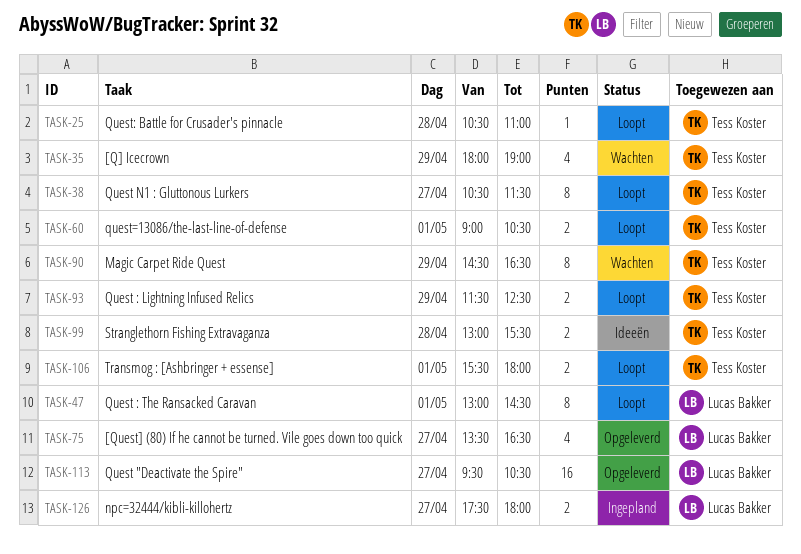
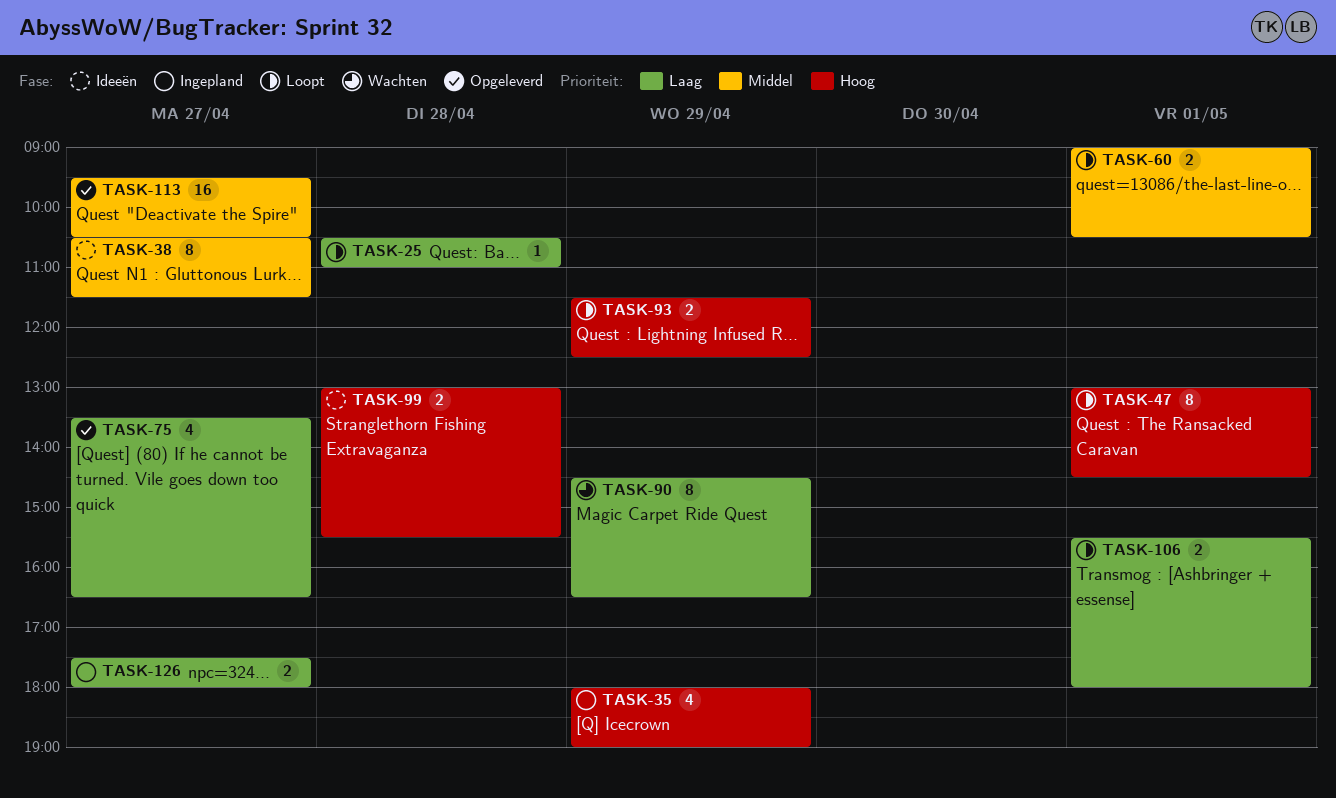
TASK-35, status: Wachten -> Ingepland
TASK-38, status: Loopt -> Ideeën

